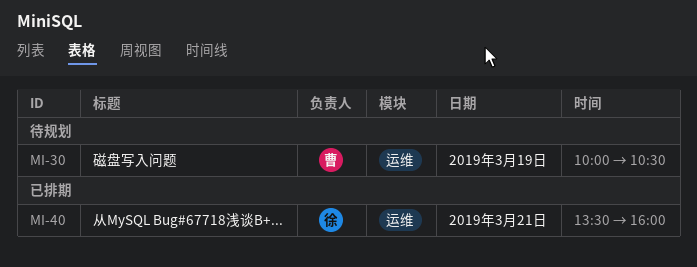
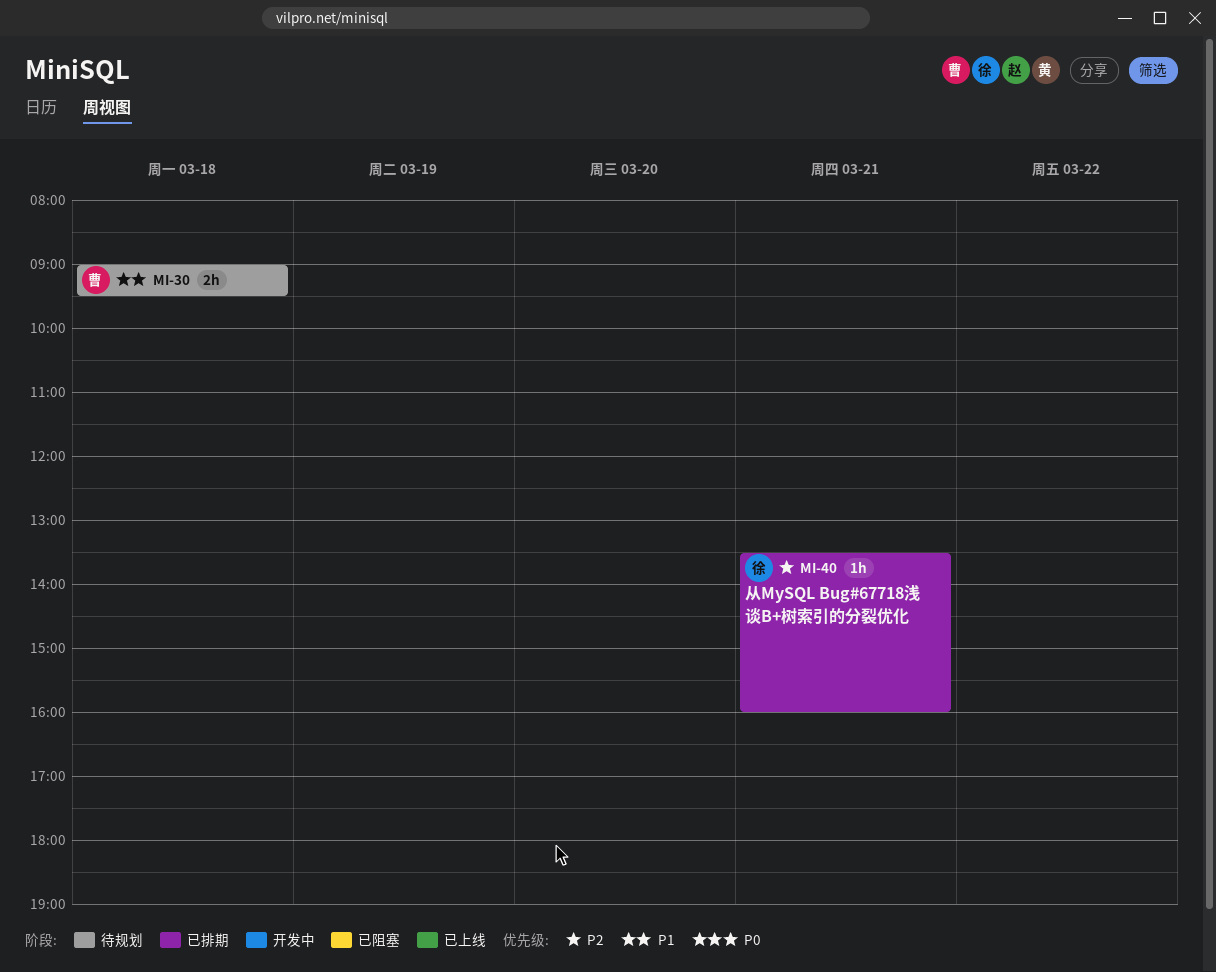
MI-30, day: Mar 19 -> Mar 18
MI-30, begins: 10:00 -> 09:00
MI-30, ends: 10:30 -> 09:30

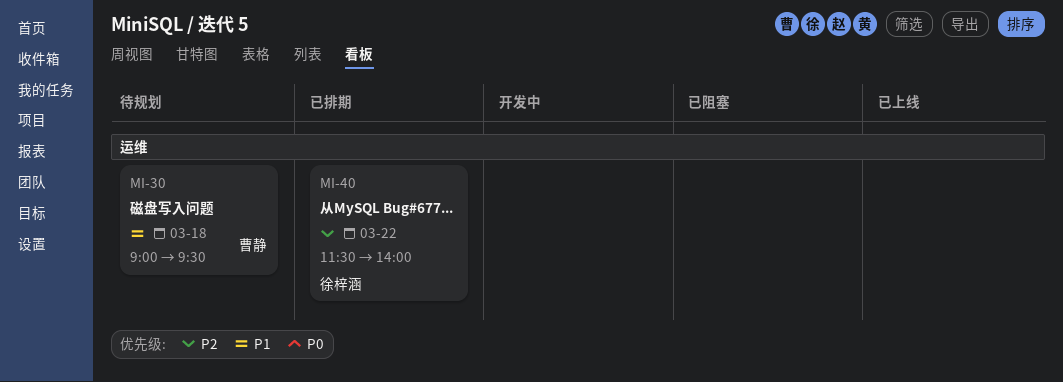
MI-40, day: Mar 21 -> Mar 22
MI-40, begins: 13:30 -> 11:30
MI-40, ends: 16:00 -> 14:00

